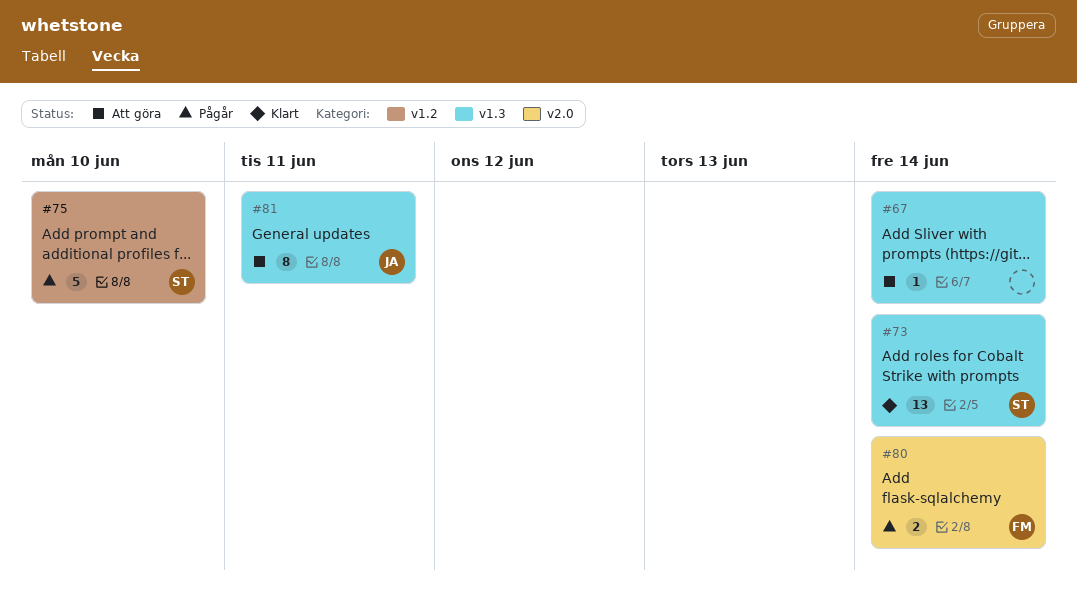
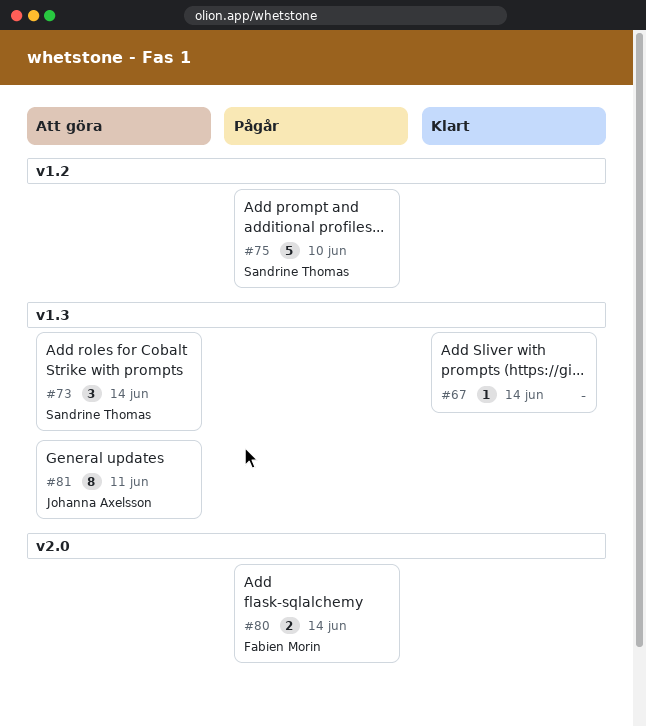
#67, status: Att göra -> Klart
#73, status: Klart -> Att göra
#73, estimate: 13 -> 3

